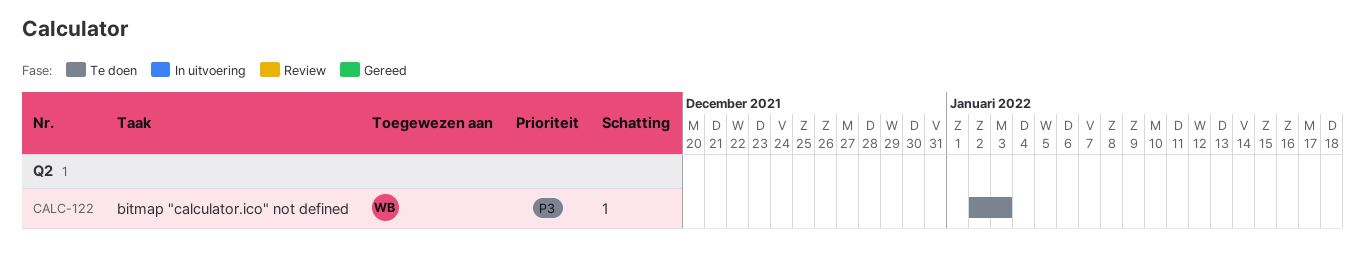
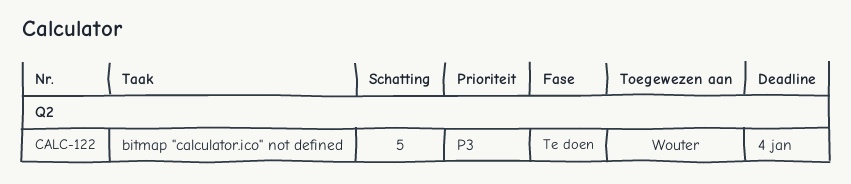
CALC-122, estimate: 1 -> 5
CALC-122, due: Jan 3 -> Jan 4

